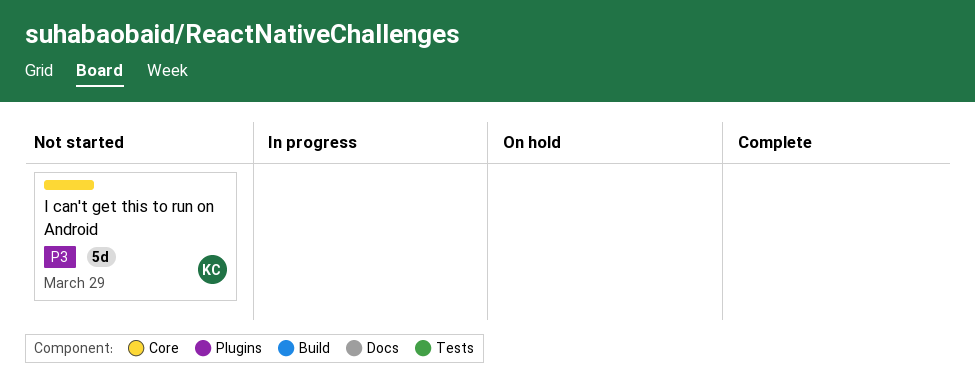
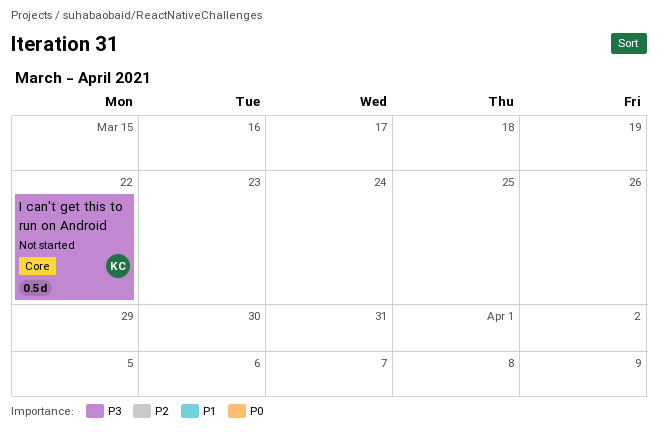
I can't get this to run on Android, estimate: 5d -> 0.5d
I can't get this to run on Android, due: Mar 29 -> Mar 22

